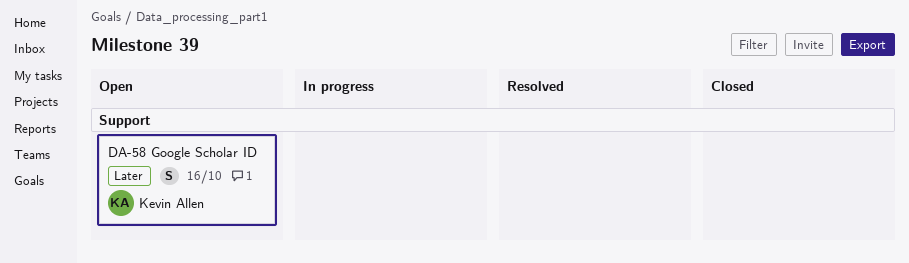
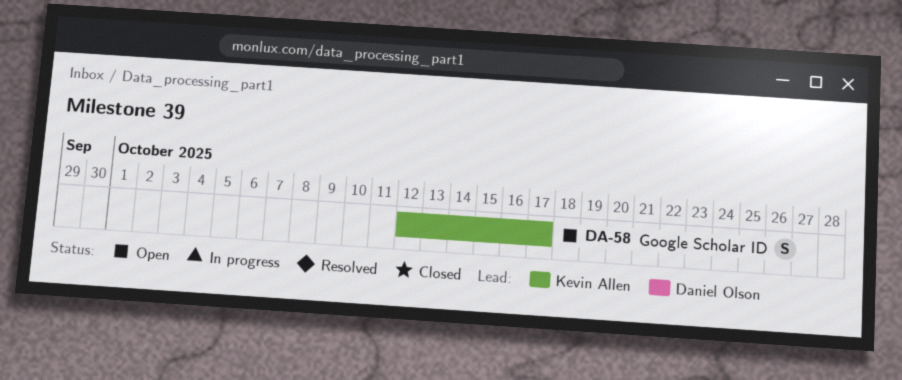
DA-58, due: Oct 16 -> Oct 17

